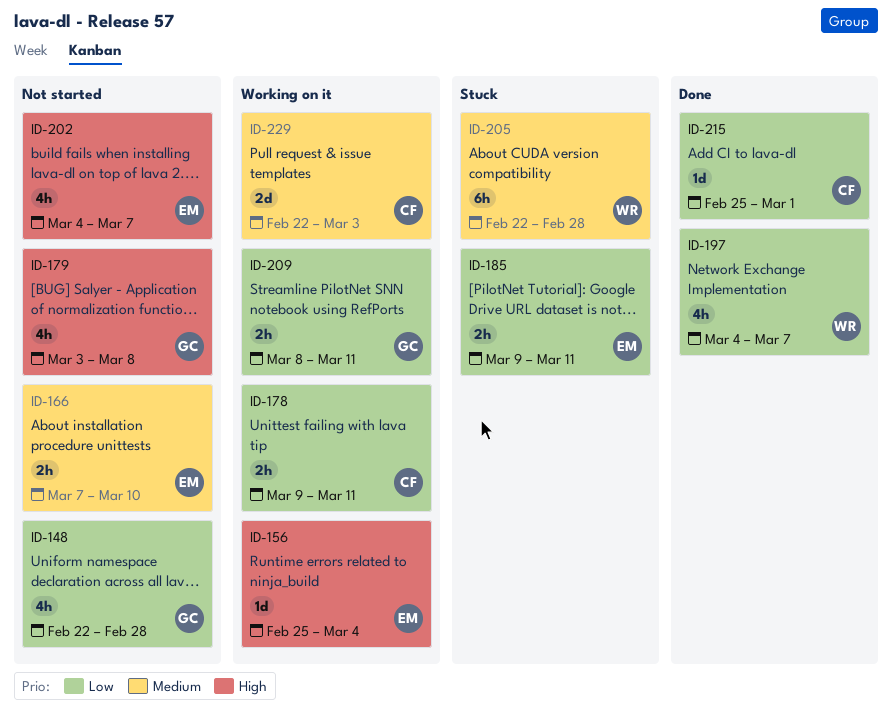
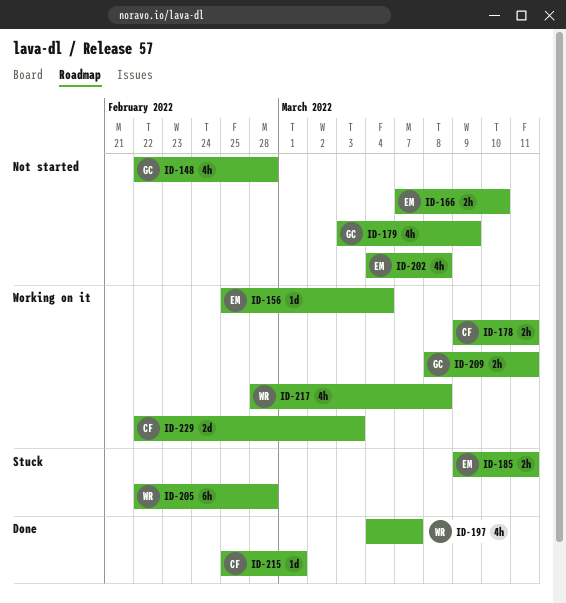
ID-179, due: Mar 8 -> Mar 9
ID-202, due: Mar 7 -> Mar 8
ID-217: none -> present

